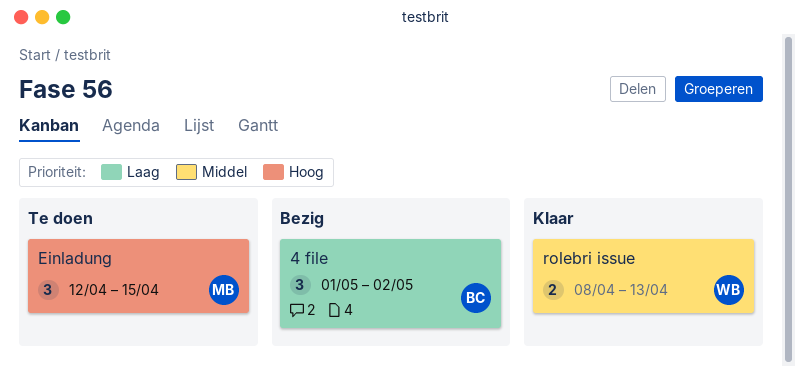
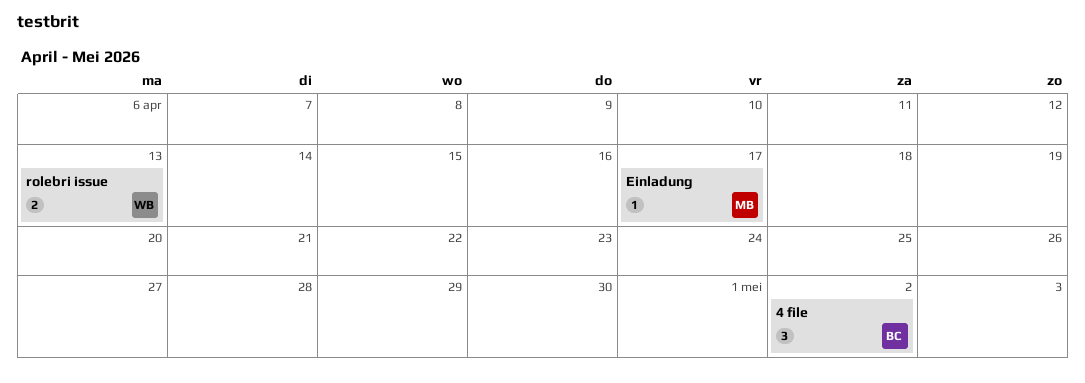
Einladung, estimate: 3 -> 1
Einladung, due: Apr 15 -> Apr 17

